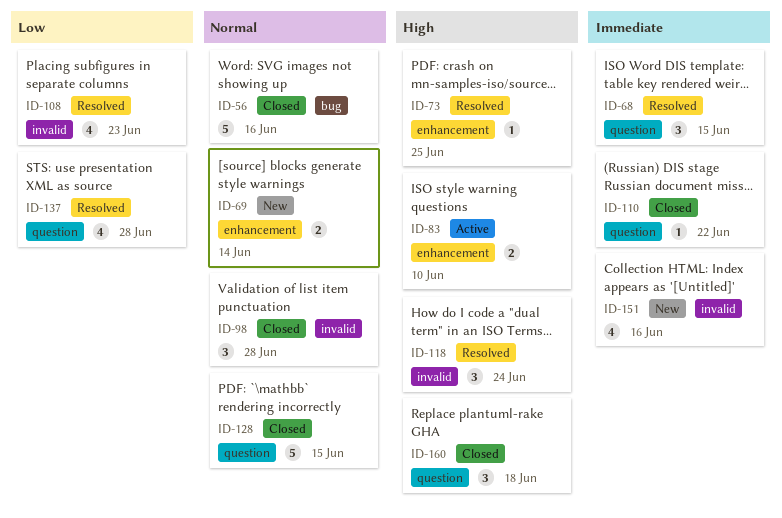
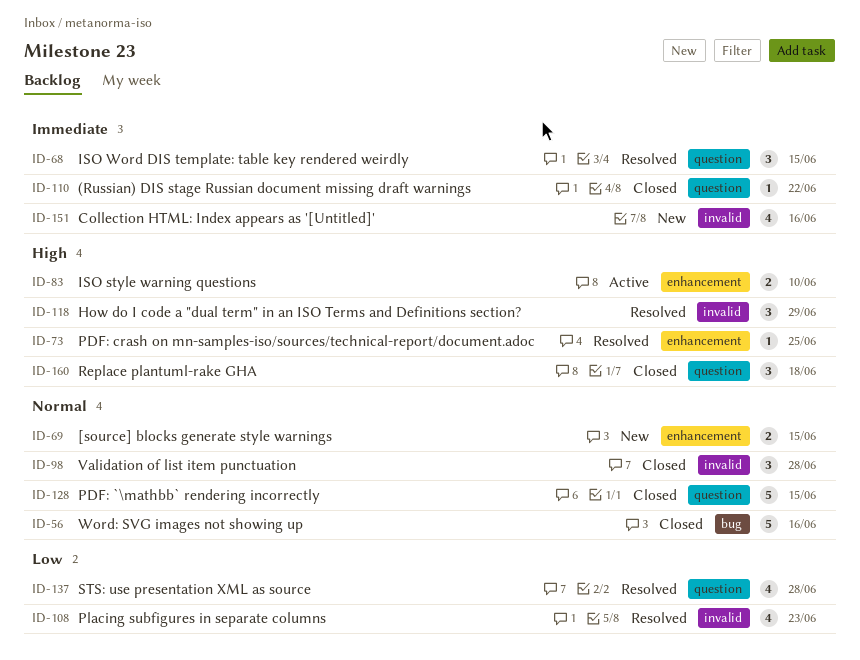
ID-69, due: Jun 14 -> Jun 15
ID-118, due: Jun 24 -> Jun 29

